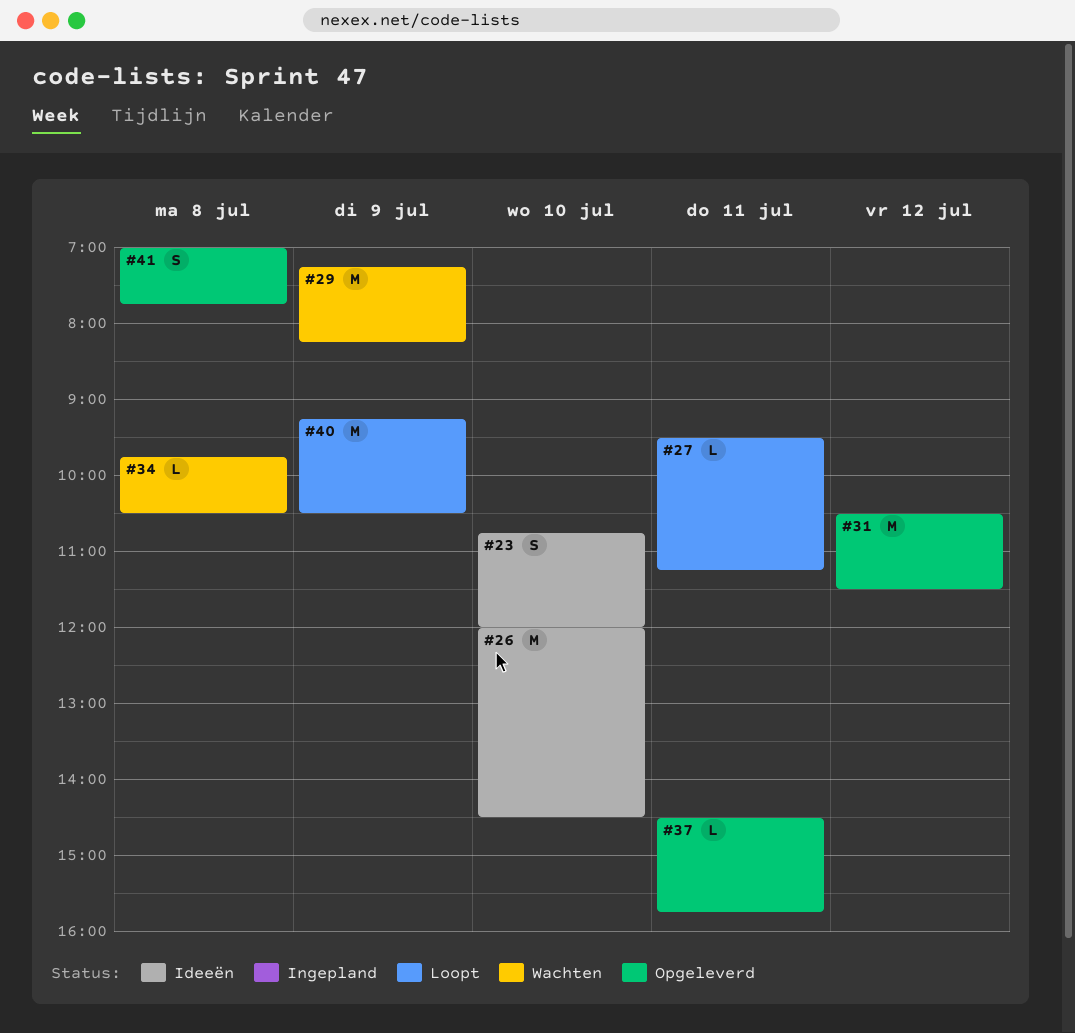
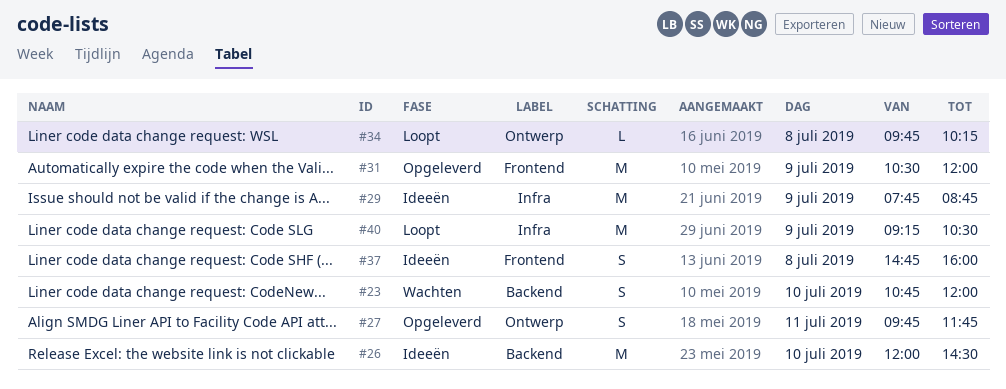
#23, status: Ideeën -> Wachten
#27, status: Loopt -> Opgeleverd
#27, estimate: L -> S
#27, begins: 09:30 -> 09:45
#27, ends: 11:15 -> 11:45
#29, status: Wachten -> Ideeën
#29, begins: 07:15 -> 07:45
#29, ends: 08:15 -> 08:45
#31, day: Jul 12 -> Jul 9
#31, ends: 11:30 -> 12:00
#34, status: Wachten -> Loopt
#34, ends: 10:30 -> 10:15
#37, status: Opgeleverd -> Ideeën
#37, estimate: L -> S
#37, day: Jul 11 -> Jul 8
#37, begins: 14:30 -> 14:45
#37, ends: 15:45 -> 16:00
#41: present -> none

